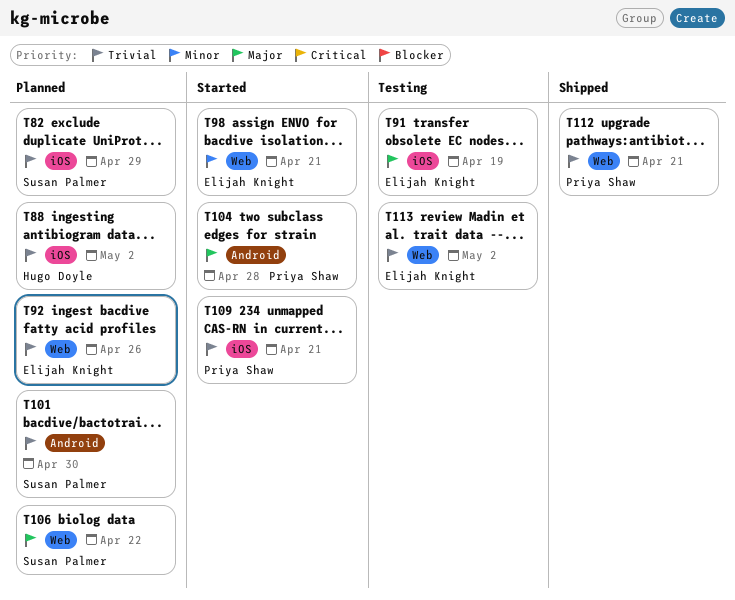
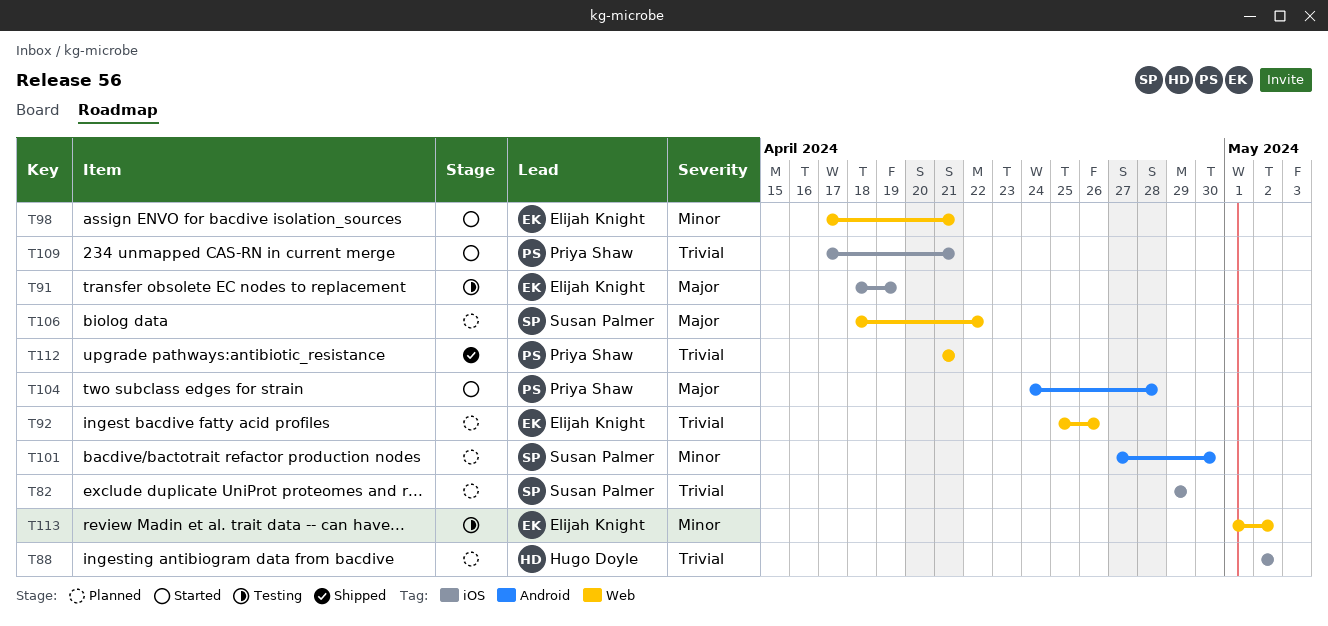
T101, priority: Trivial -> Minor
T113, priority: Trivial -> Minor

